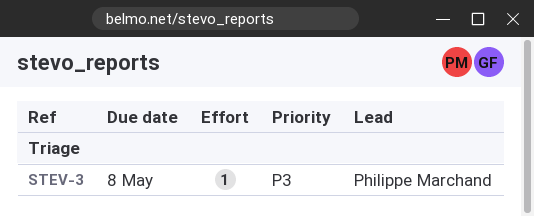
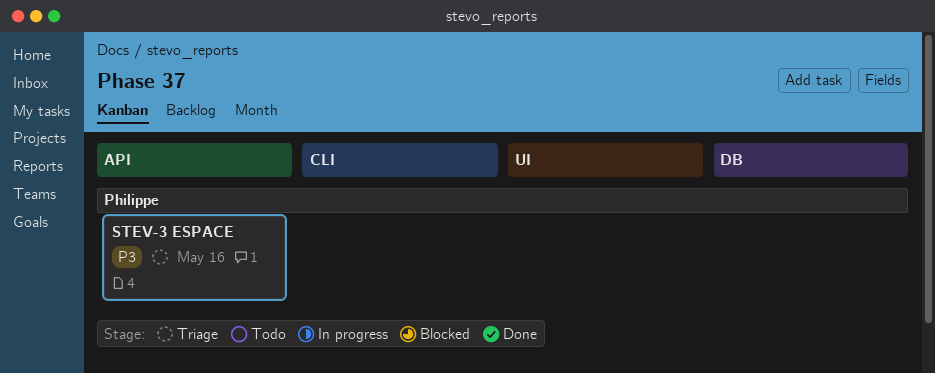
STEV-3, due: May 8 -> May 16

